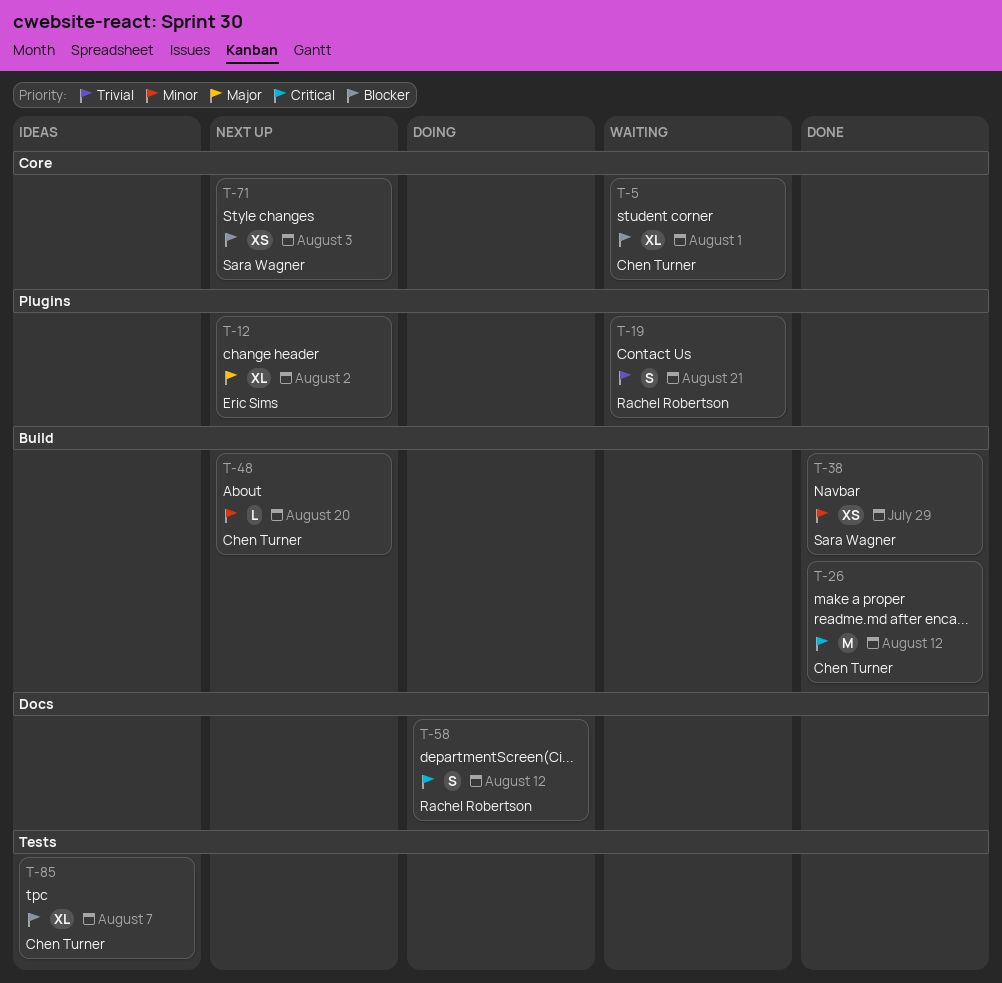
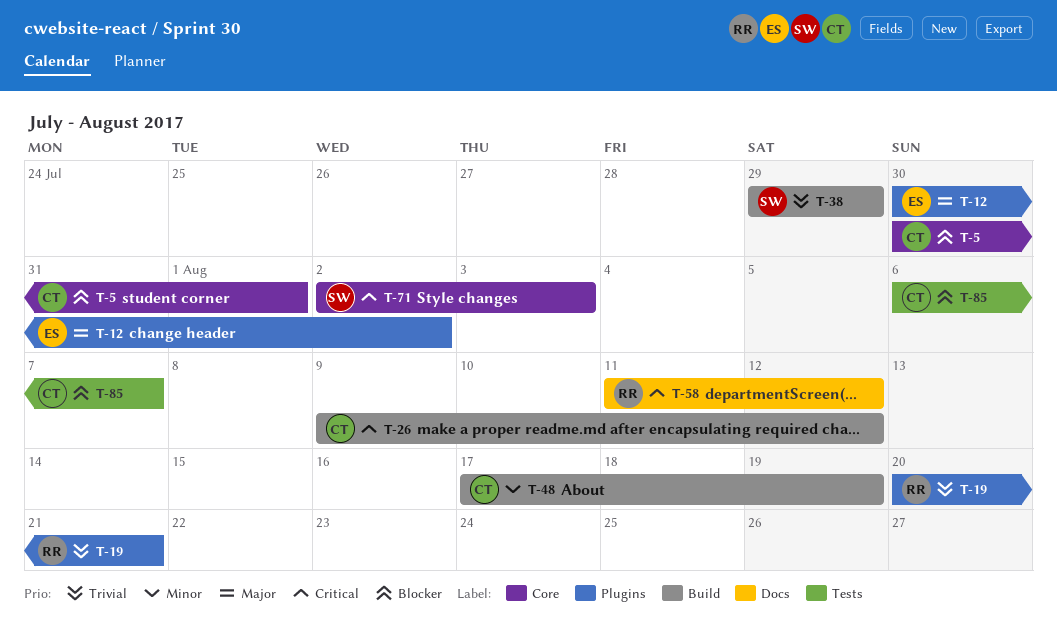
T-38, priority: Minor -> Trivial
T-48, due: Aug 20 -> Aug 19
T-71, priority: Blocker -> Critical

